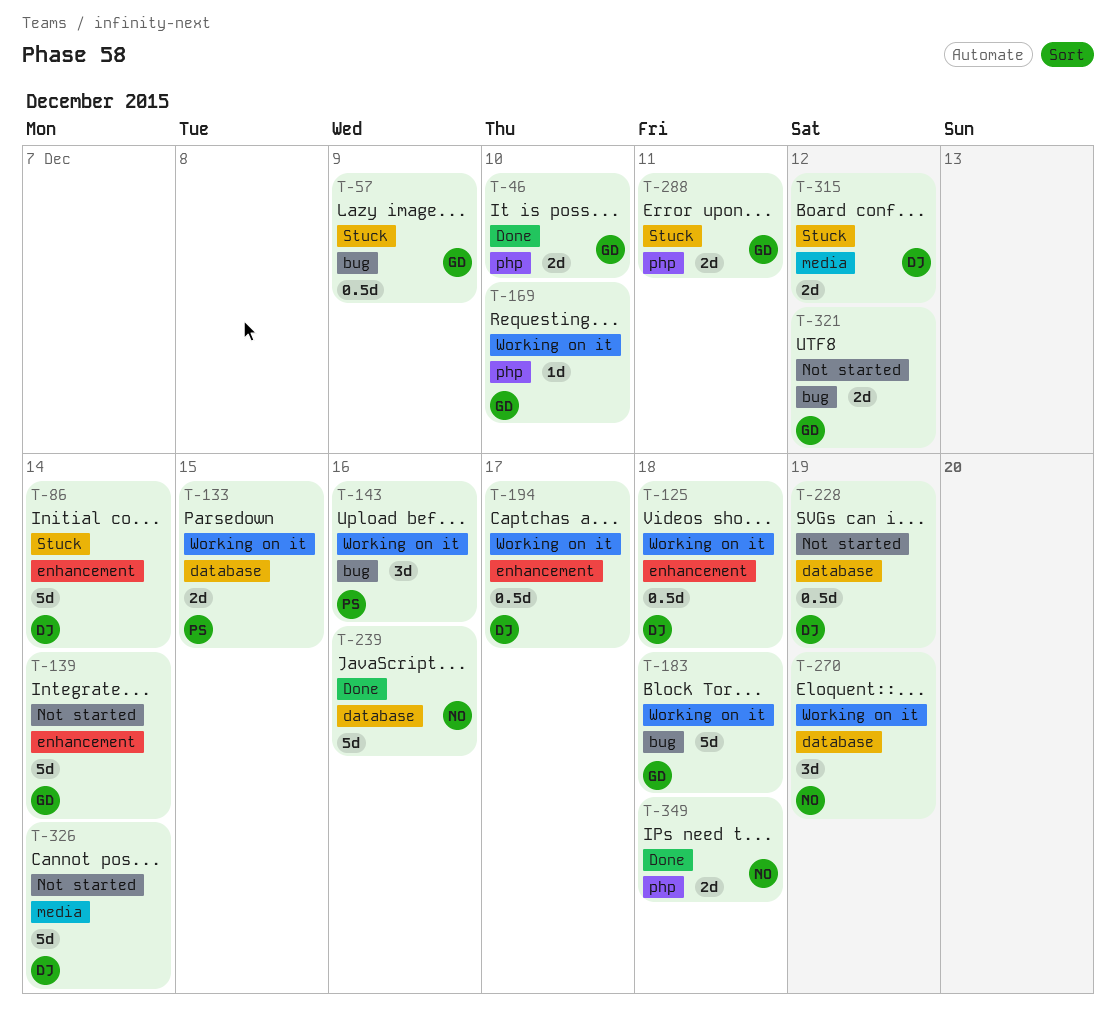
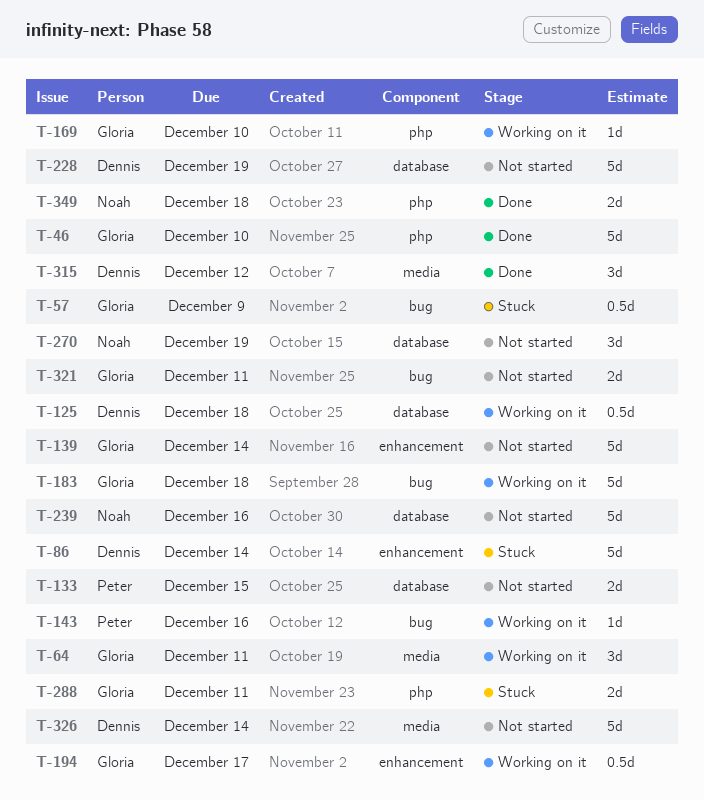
T-46, estimate: 2d -> 5d
T-64: none -> present
T-125, label: enhancement -> database
T-133, status: Working on it -> Not started
T-143, estimate: 3d -> 1d
T-194, owner: Dennis -> Gloria
T-228, estimate: 0.5d -> 5d
T-239, status: Done -> Not started
T-270, status: Working on it -> Not started
T-315, status: Stuck -> Done
T-315, estimate: 2d -> 3d
T-321, due: Dec 12 -> Dec 11

